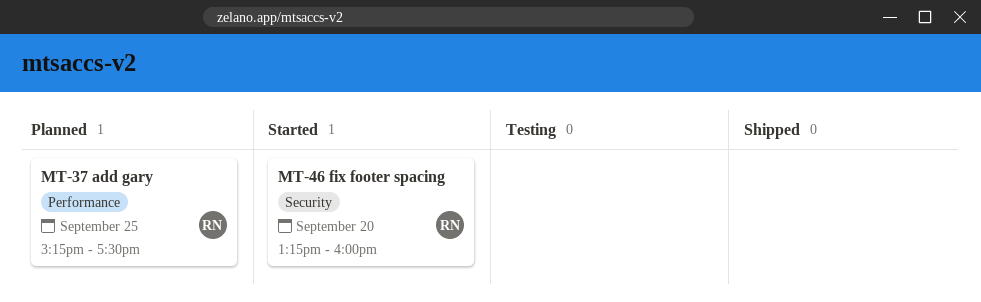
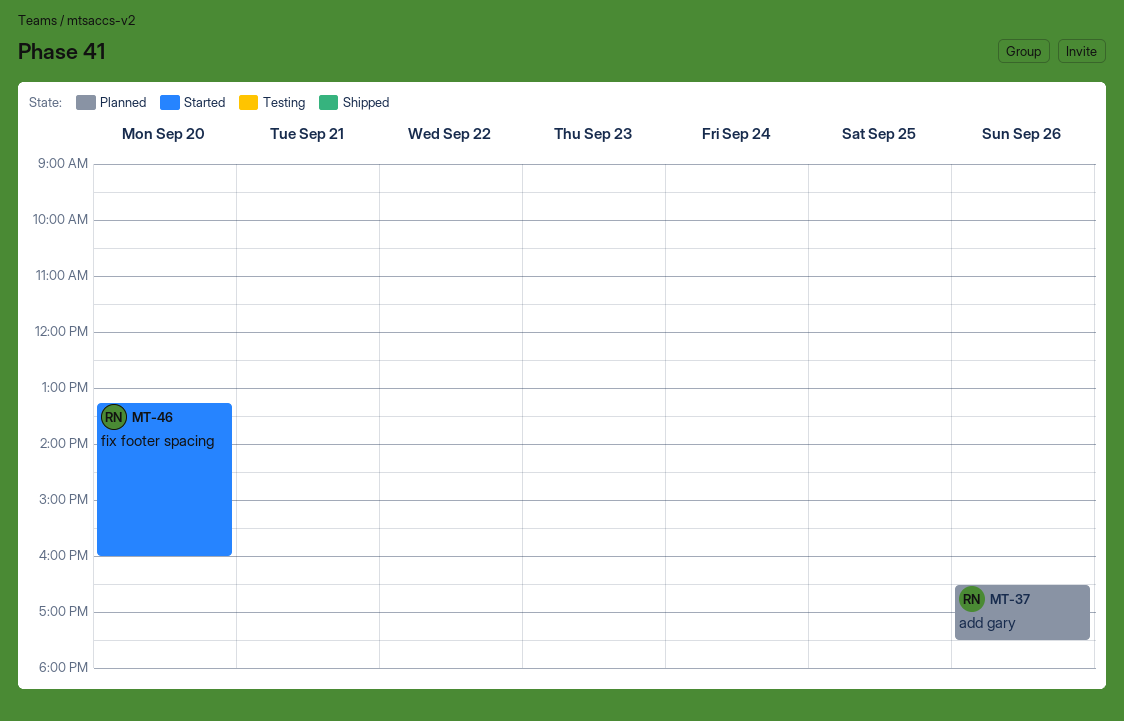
MT-37, day: Sep 25 -> Sep 26
MT-37, begins: 15:15 -> 16:30

